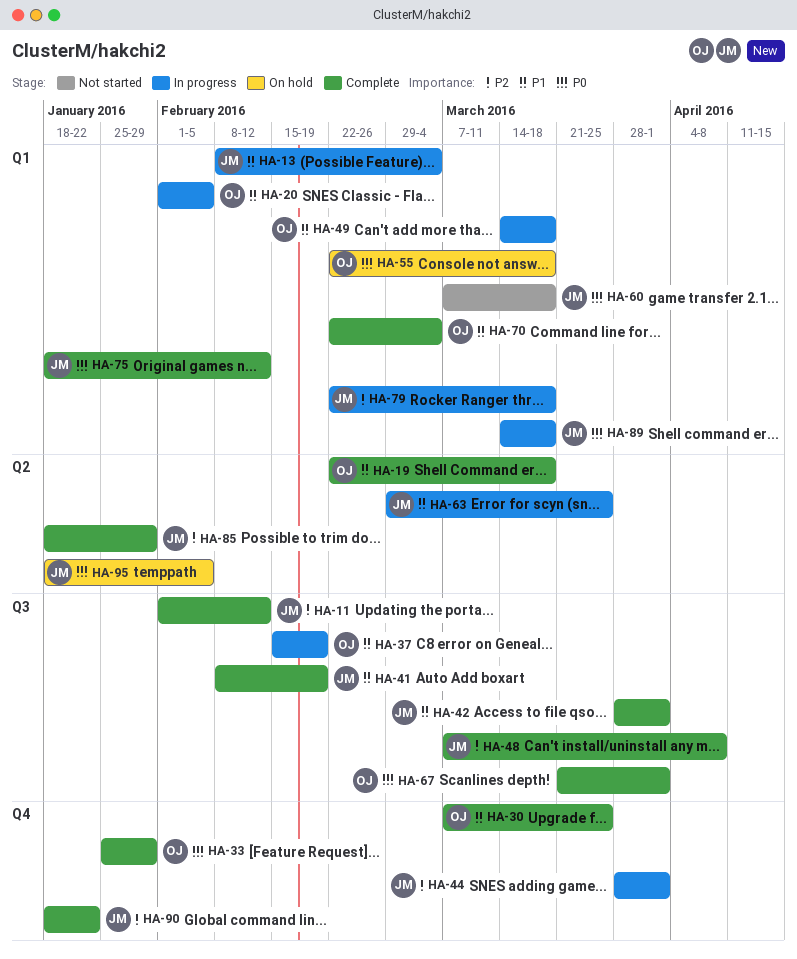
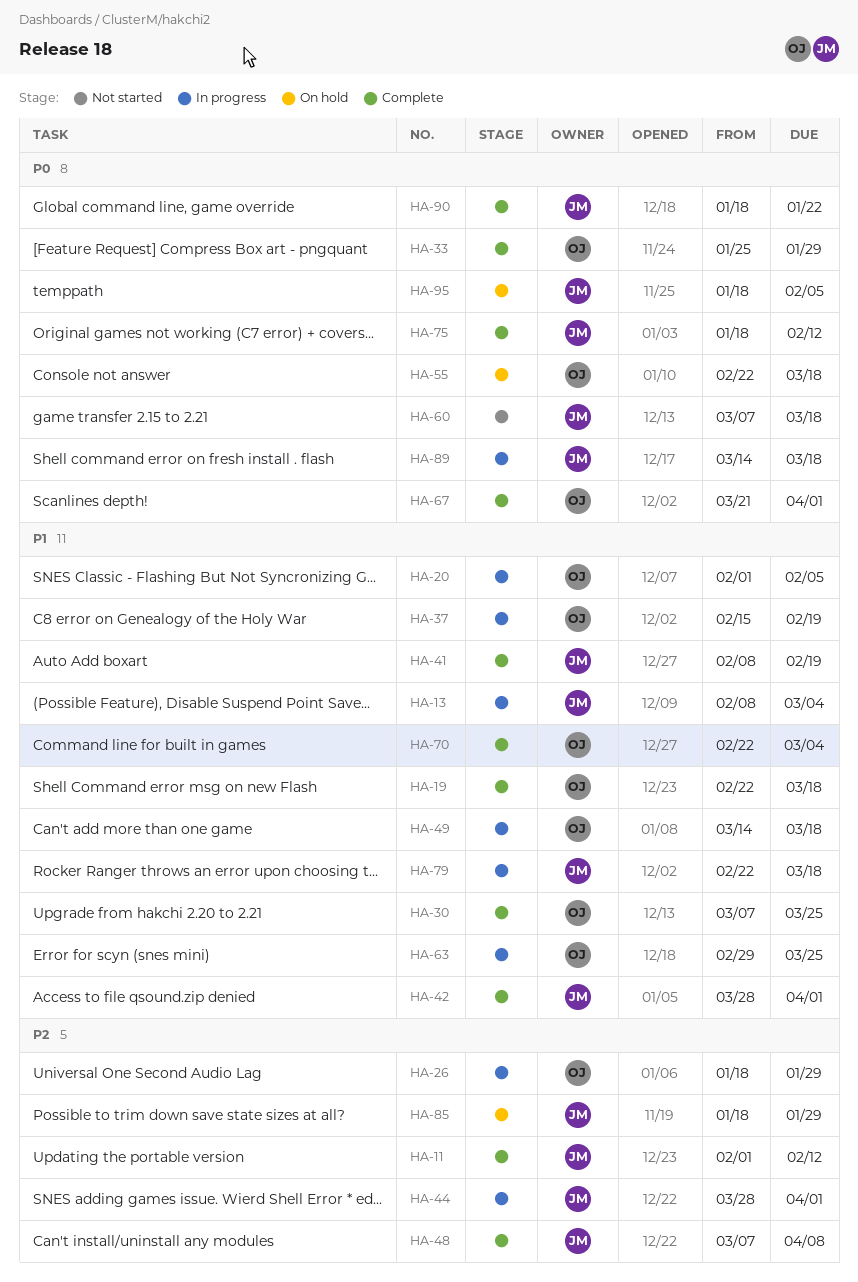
HA-26: none -> present
HA-63, owner: JM -> OJ
HA-79, priority: P2 -> P1
HA-85, status: Complete -> On hold
HA-90, priority: P2 -> P0

